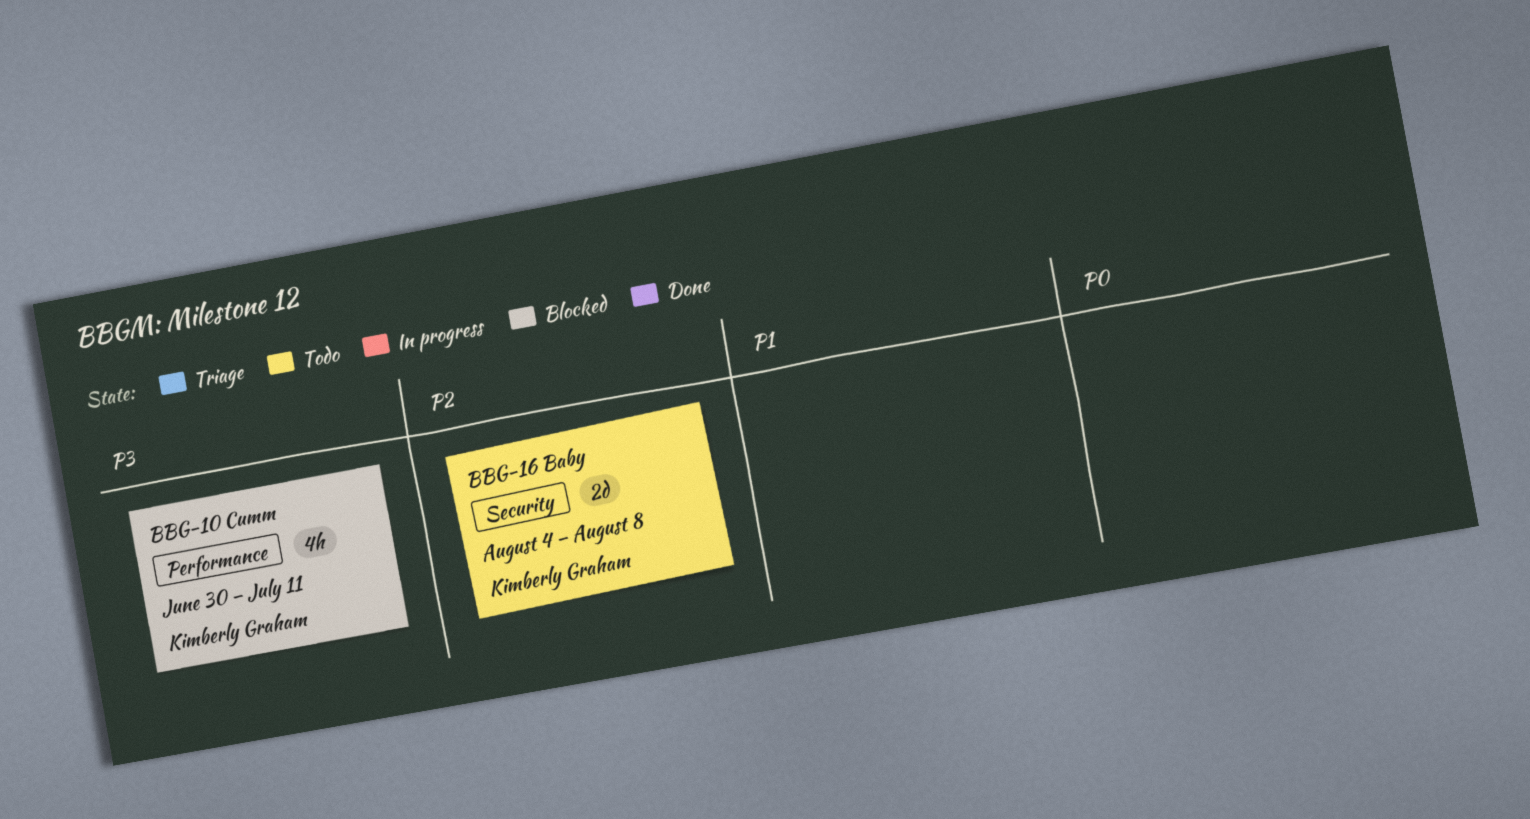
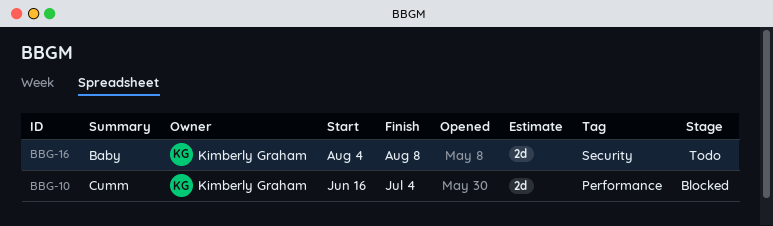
BBG-10, estimate: 4h -> 2d
BBG-10, start: Jun 30 -> Jun 16
BBG-10, due: Jul 11 -> Jul 4

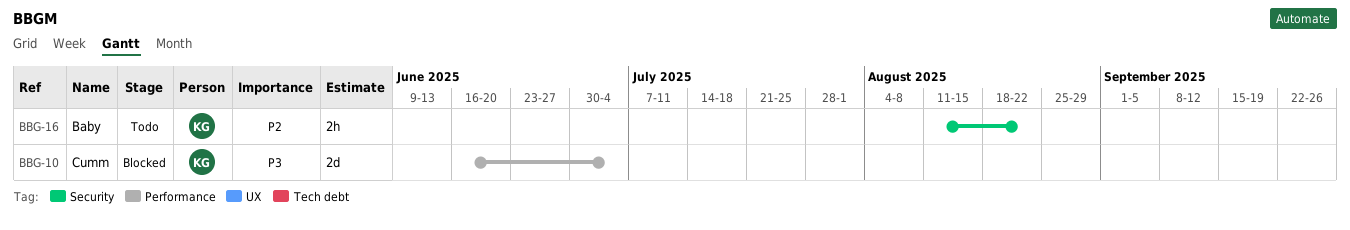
BBG-16, estimate: 2d -> 2h
BBG-16, start: Aug 4 -> Aug 11
BBG-16, due: Aug 8 -> Aug 22

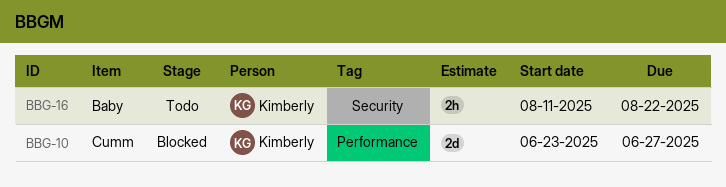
BBG-10, start: Jun 16 -> Jun 23
BBG-10, due: Jul 4 -> Jun 27

